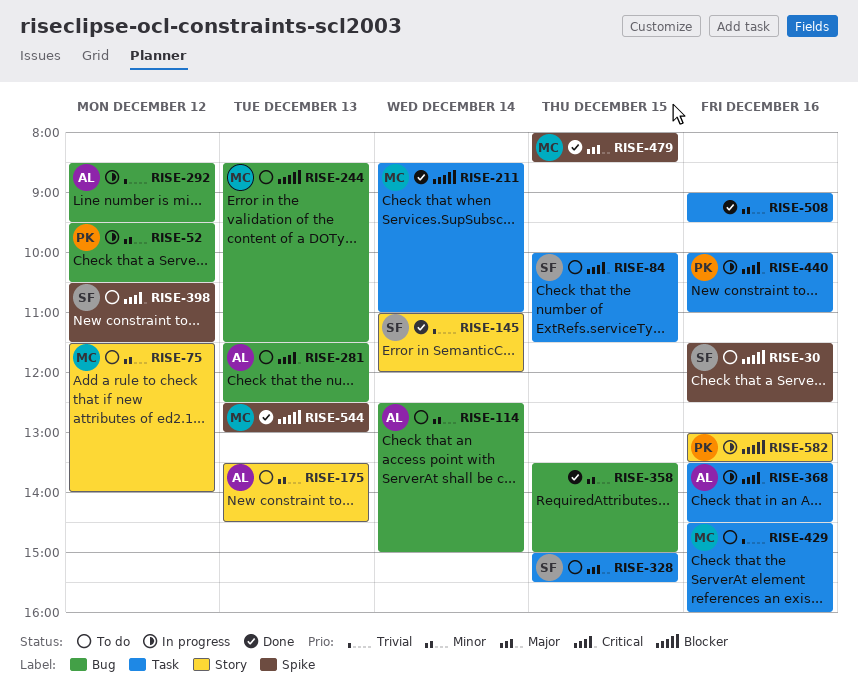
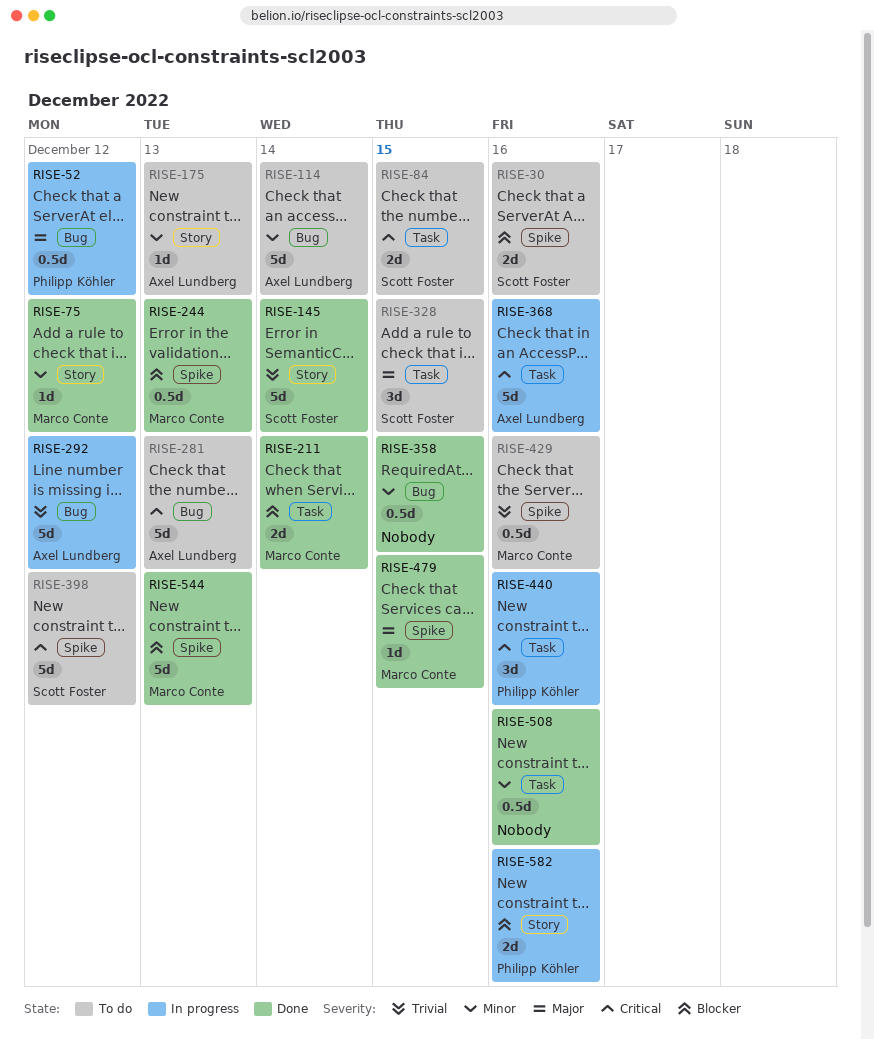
RISE-52, priority: Minor -> Major
RISE-75, status: To do -> Done
RISE-244, status: To do -> Done
RISE-244, label: Bug -> Spike
RISE-429, label: Task -> Spike

